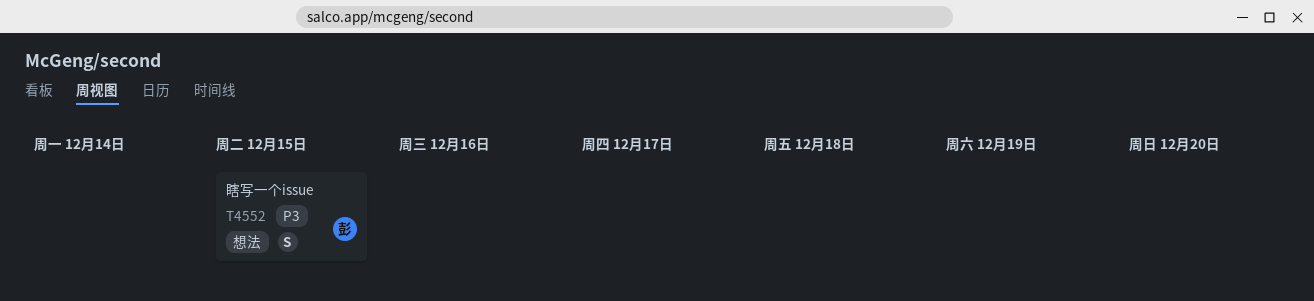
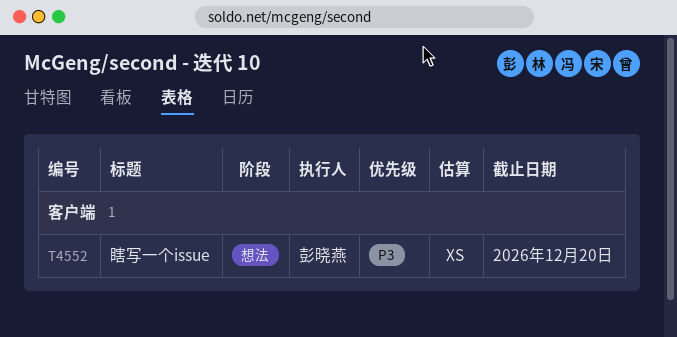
T4552, estimate: S -> XS
T4552, due: Dec 15 -> Dec 20

